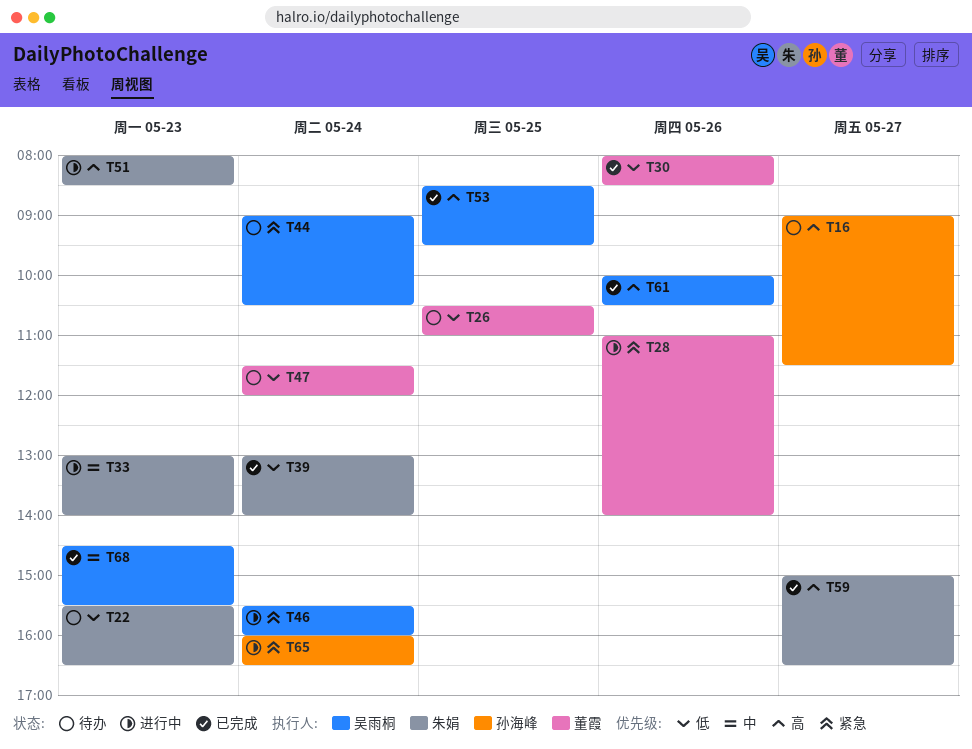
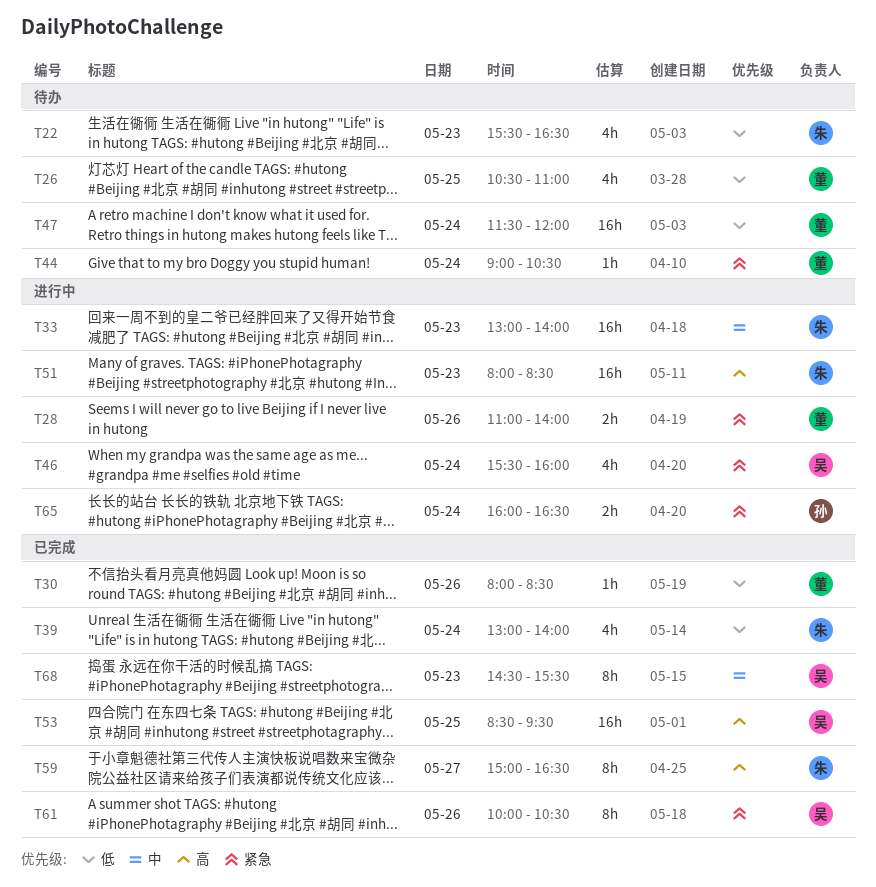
T16: present -> none
T44, owner: 吴雨桐 -> 董霞
T61, priority: 高 -> 紧急

